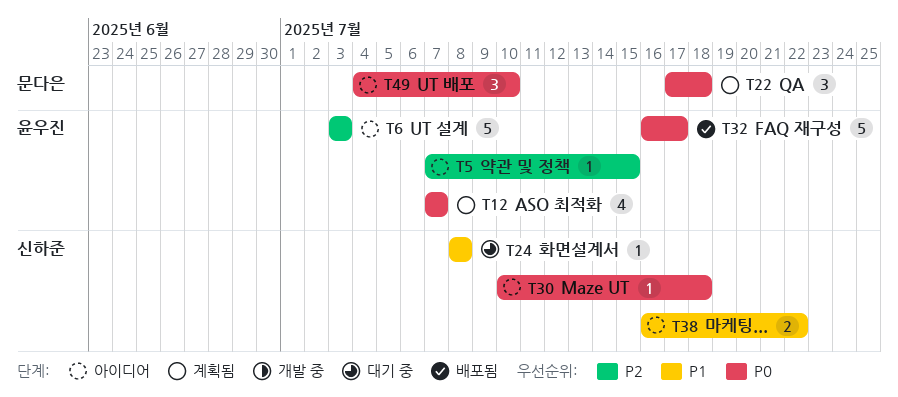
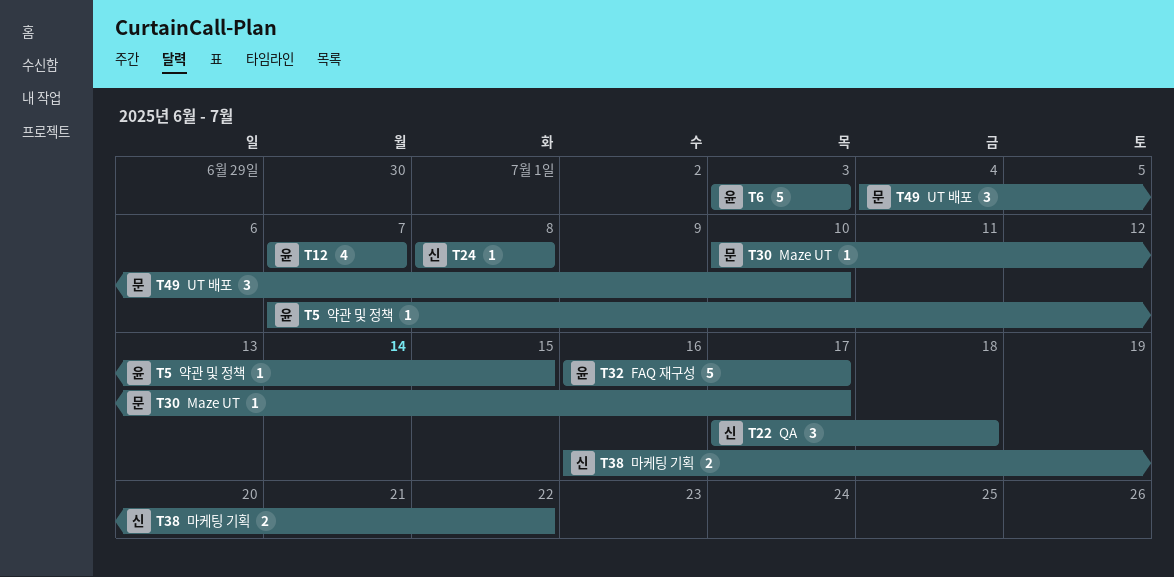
T22, owner: 문다은 -> 신하준
T30, owner: 신하준 -> 문다은
T30, due: Jul 18 -> Jul 17

